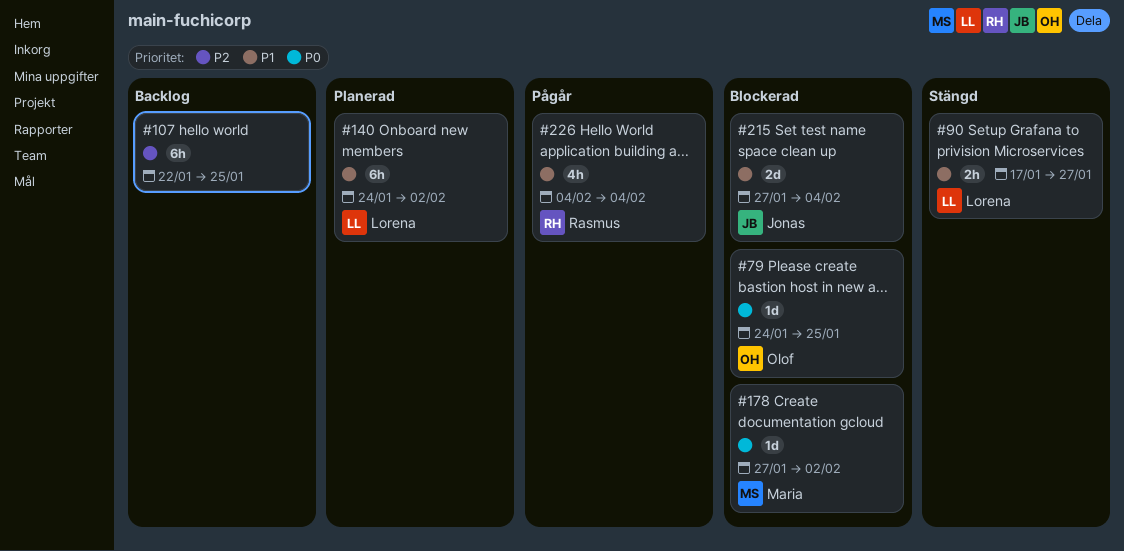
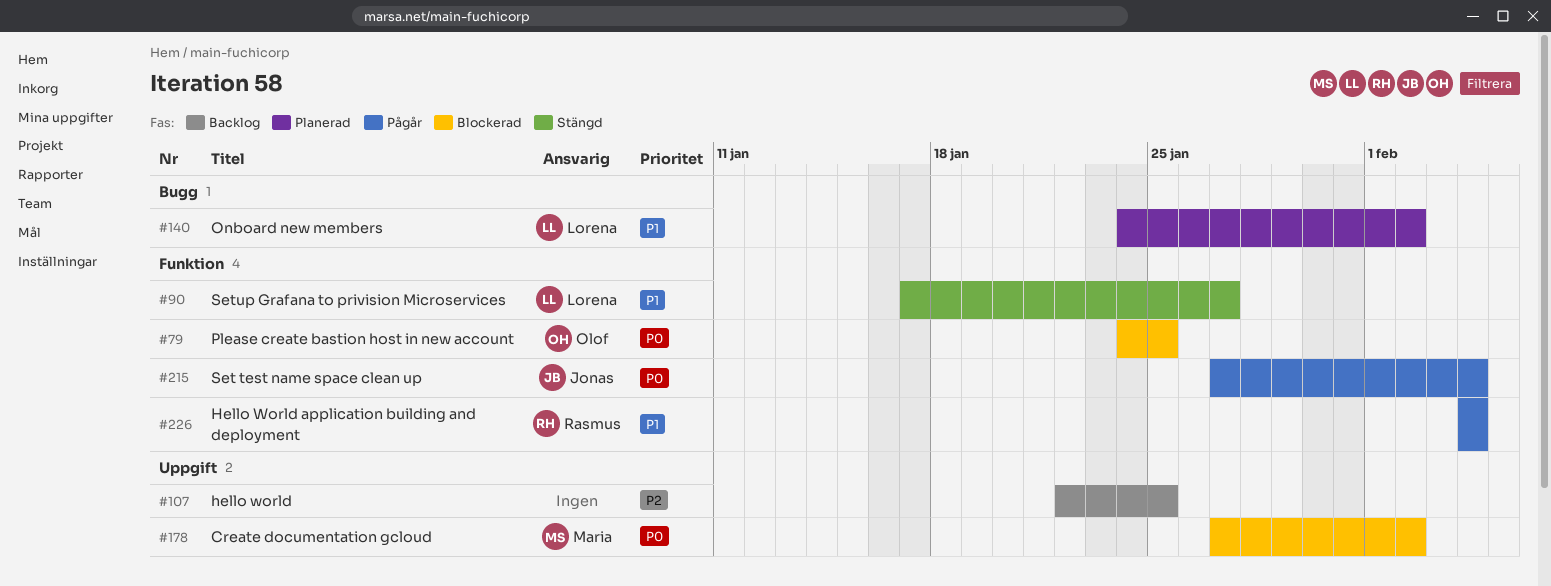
#215, status: Blockerad -> Pågår
#215, priority: P1 -> P0

